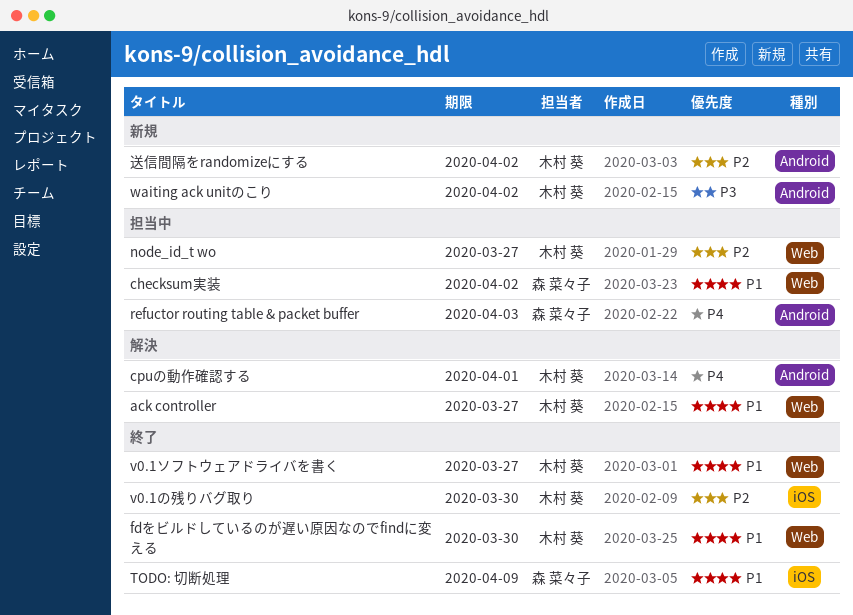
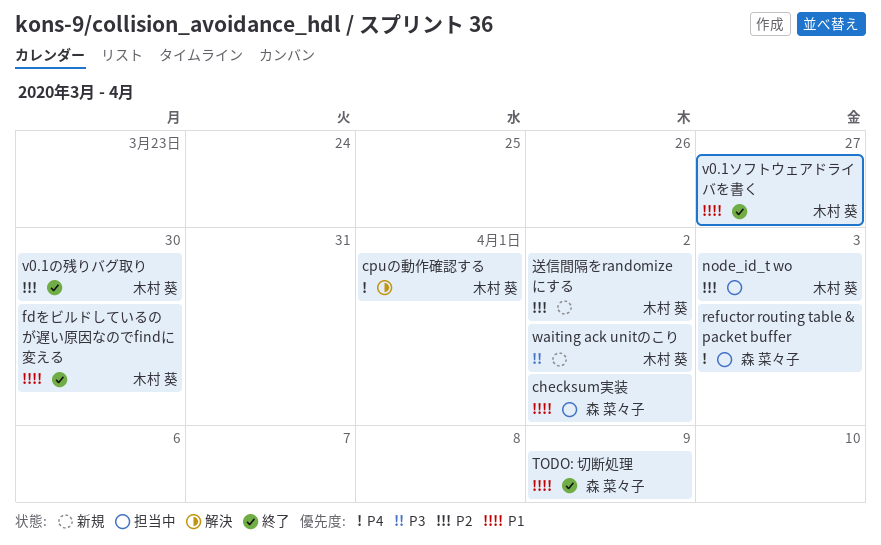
ack controller: present -> none
node_id_t wo, due: Mar 27 -> Apr 3

